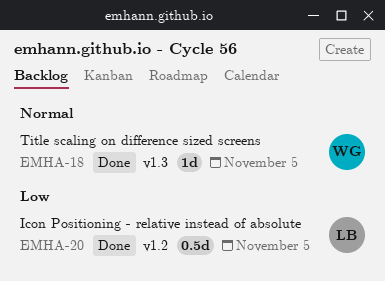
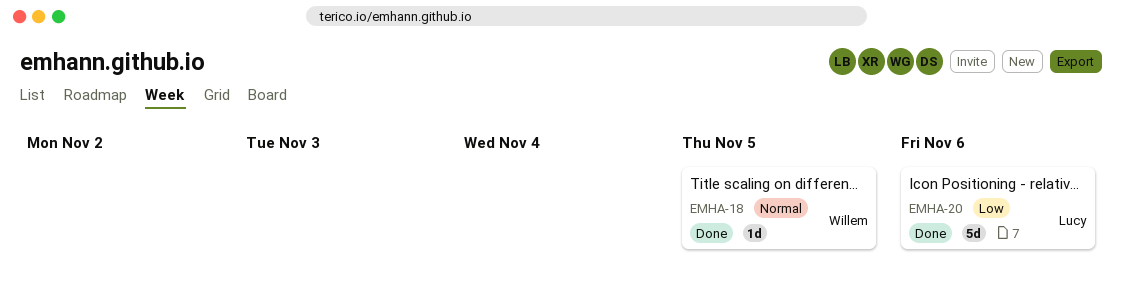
EMHA-20, estimate: 0.5d -> 5d
EMHA-20, due: Nov 5 -> Nov 6

